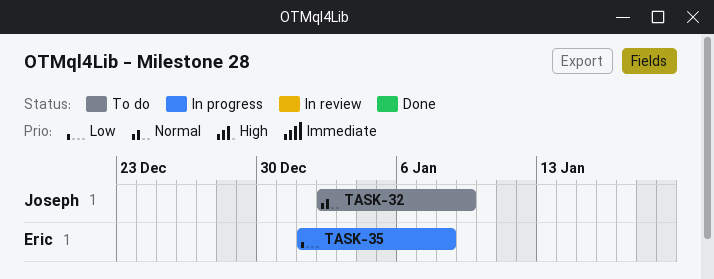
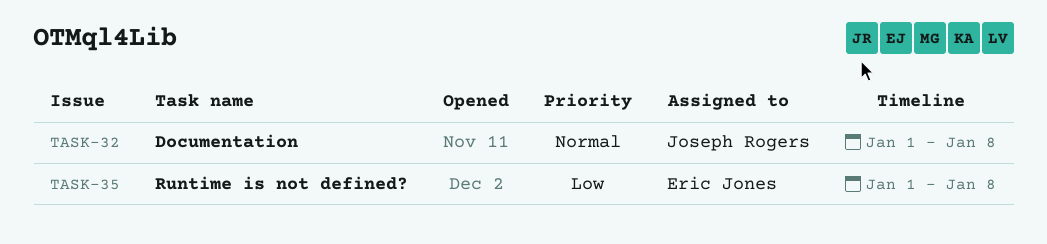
TASK-32, start: Jan 2 -> Jan 1
TASK-32, due: Jan 9 -> Jan 8

